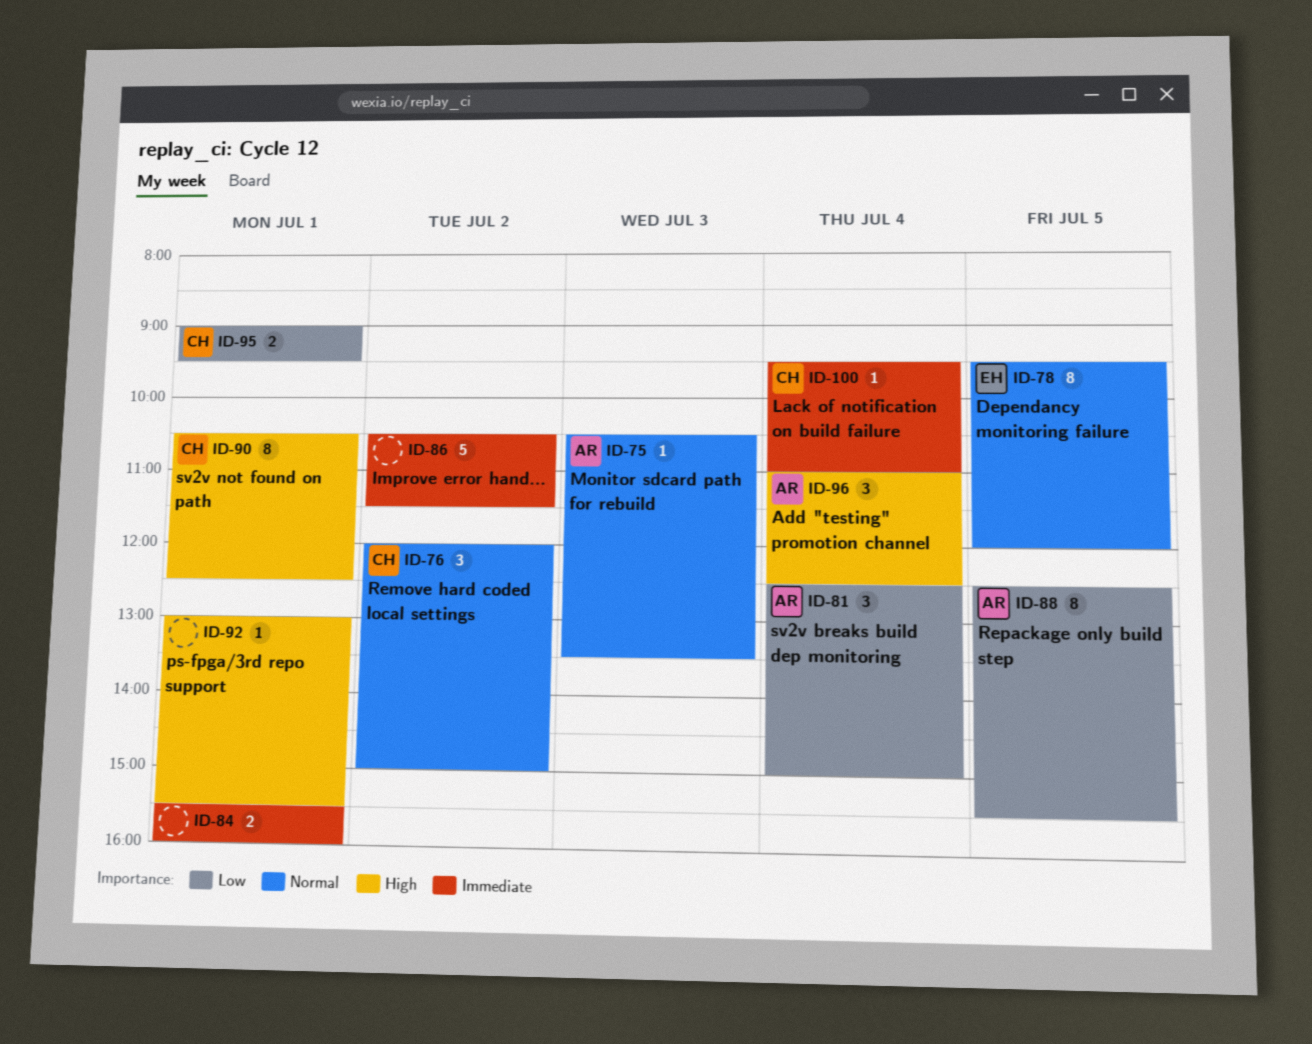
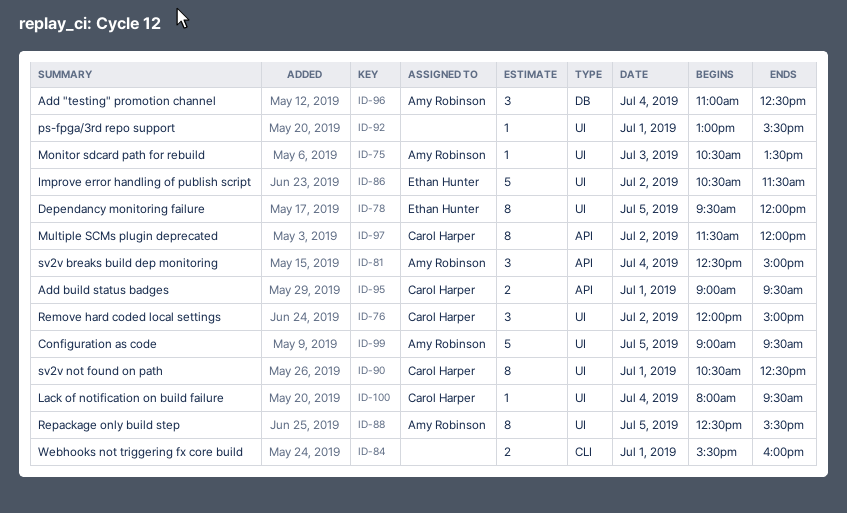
ID-86, owner: none -> Ethan Hunter
ID-97: none -> present
ID-99: none -> present
ID-100, begins: 09:30 -> 08:00
ID-100, ends: 11:00 -> 09:30

